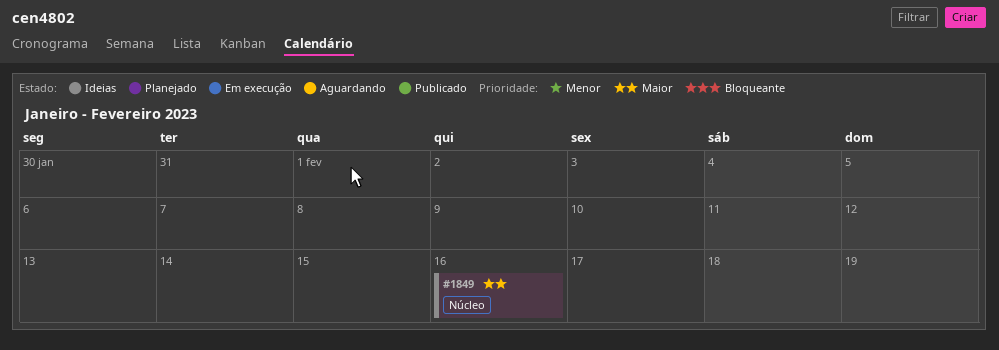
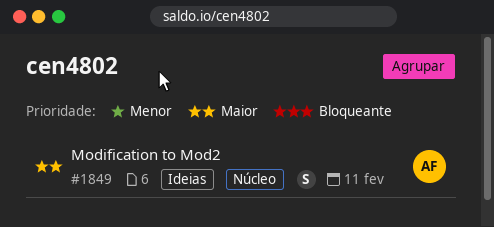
#1849, due: Feb 16 -> Feb 11

